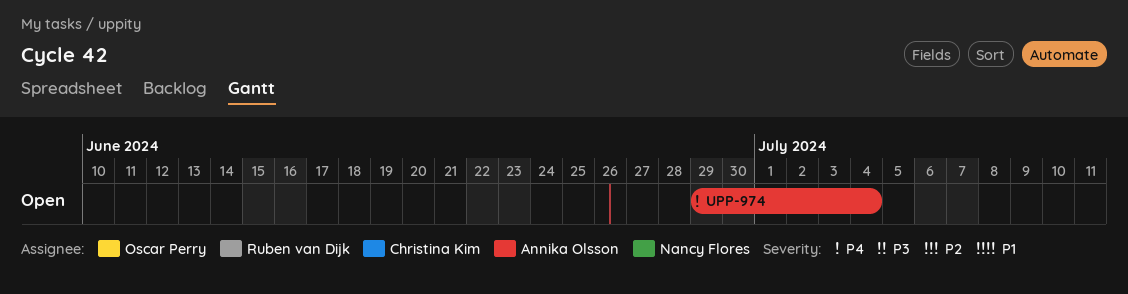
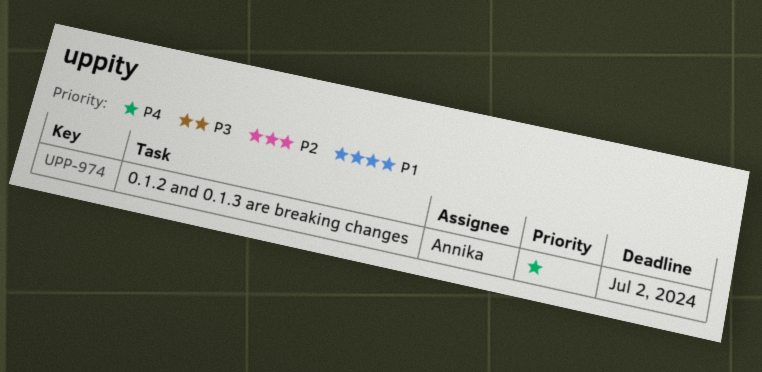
UPP-974, due: Jul 4 -> Jul 2

